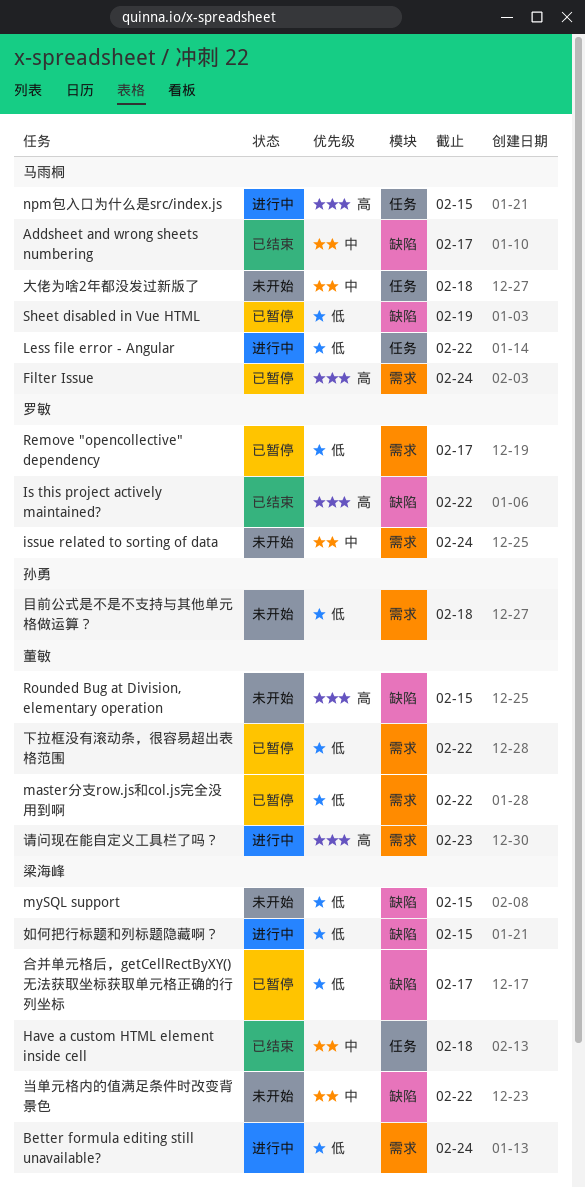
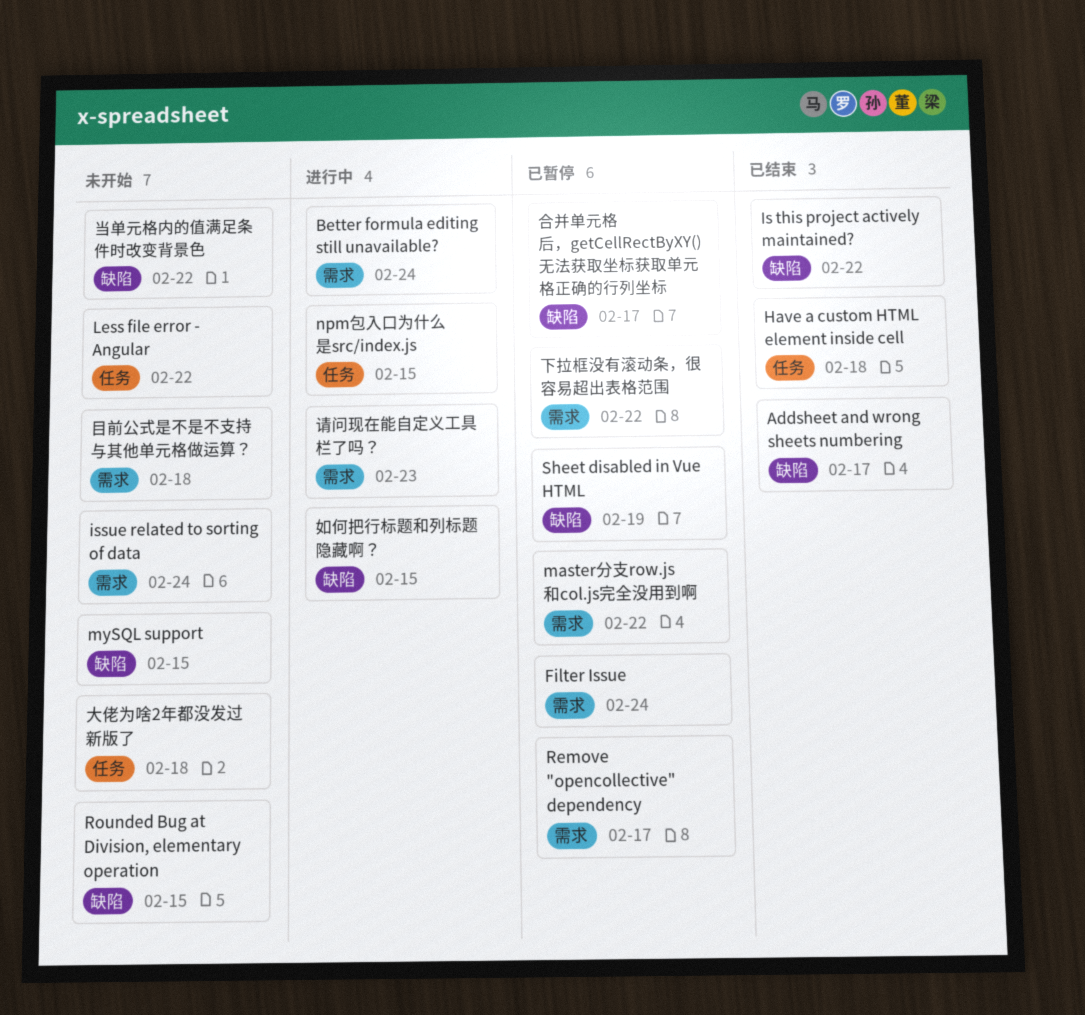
Less file error - Angular, status: 进行中 -> 未开始

